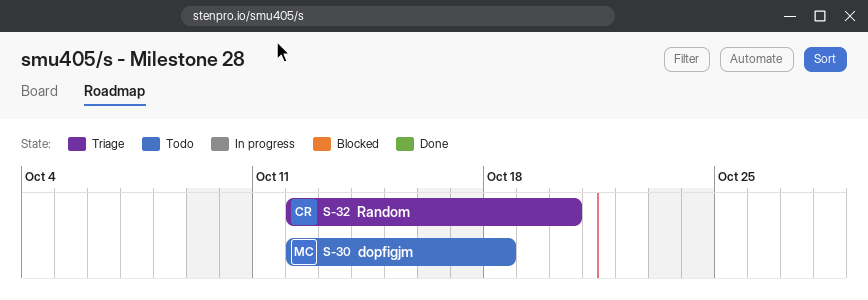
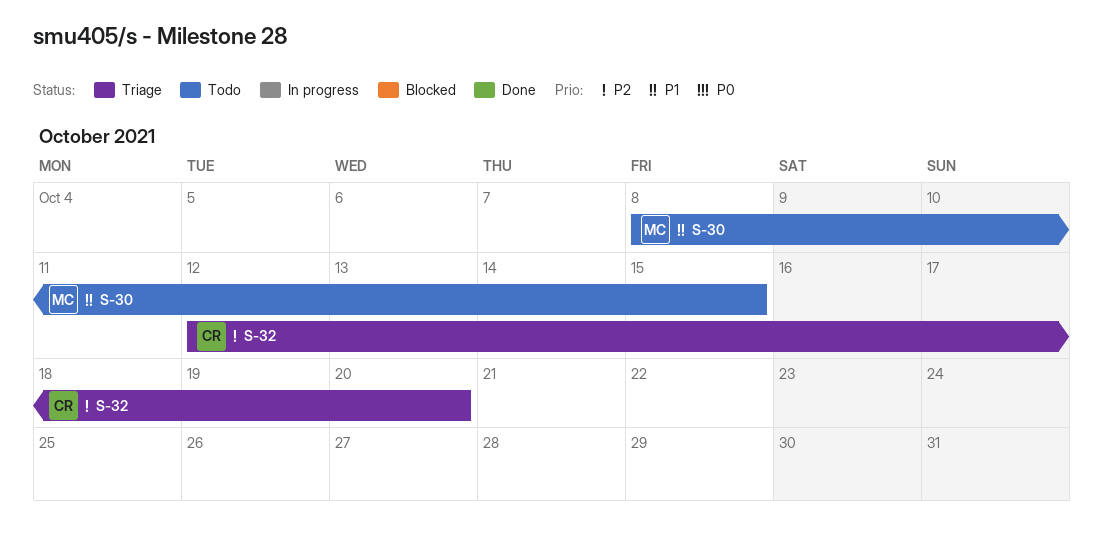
S-30, start: Oct 12 -> Oct 8
S-30, due: Oct 18 -> Oct 15

